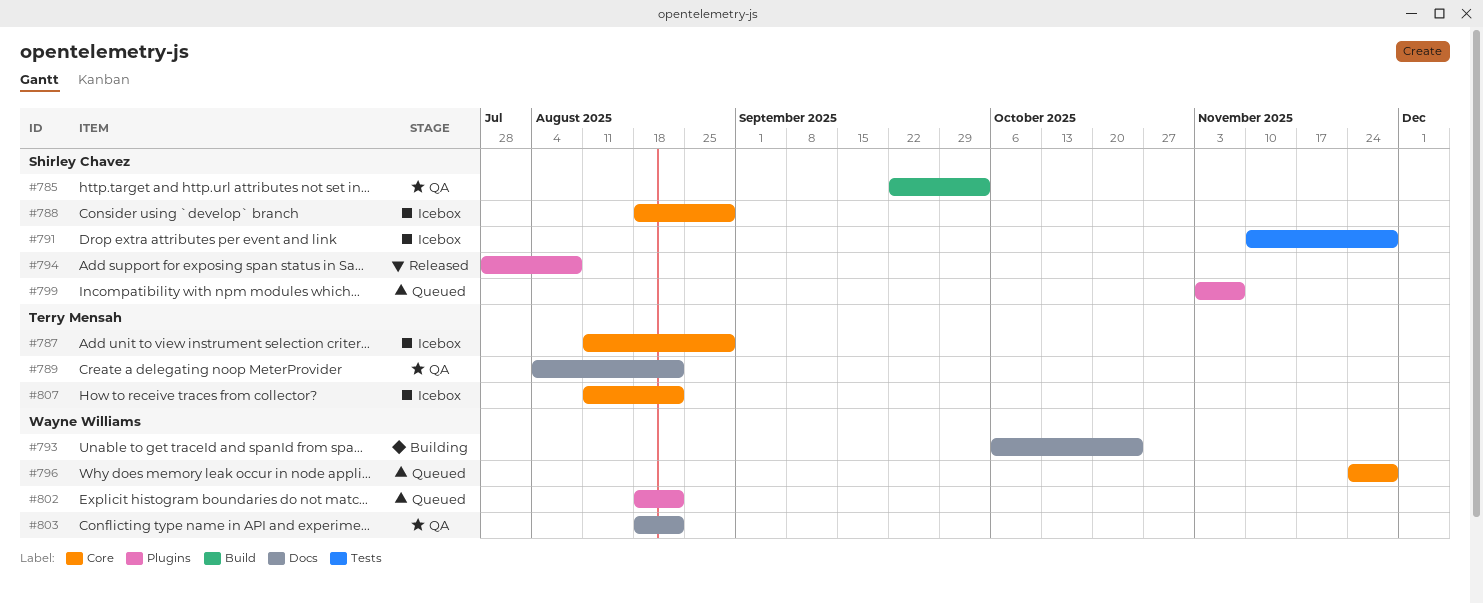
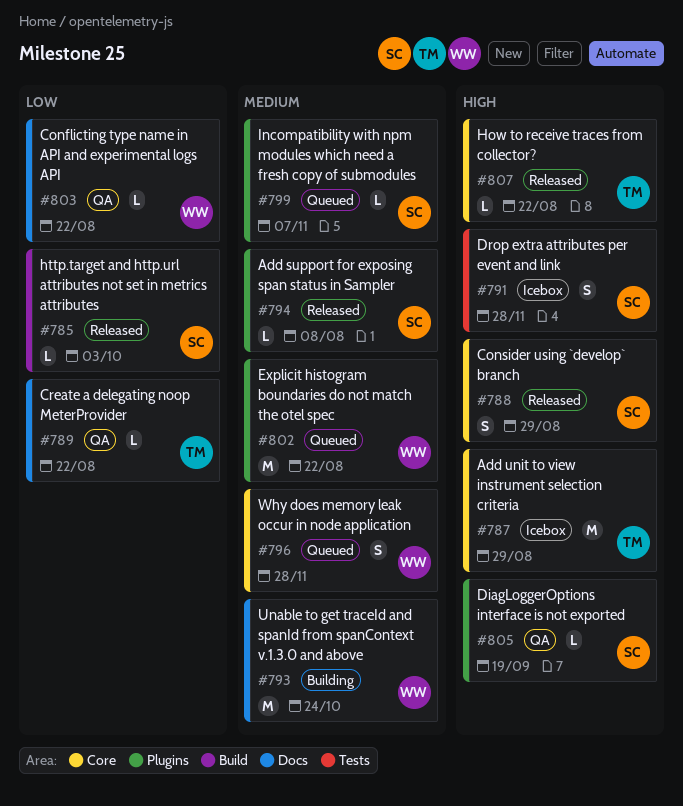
#785, status: QA -> Released
#788, status: Icebox -> Released
#805: none -> present
#807, status: Icebox -> Released

